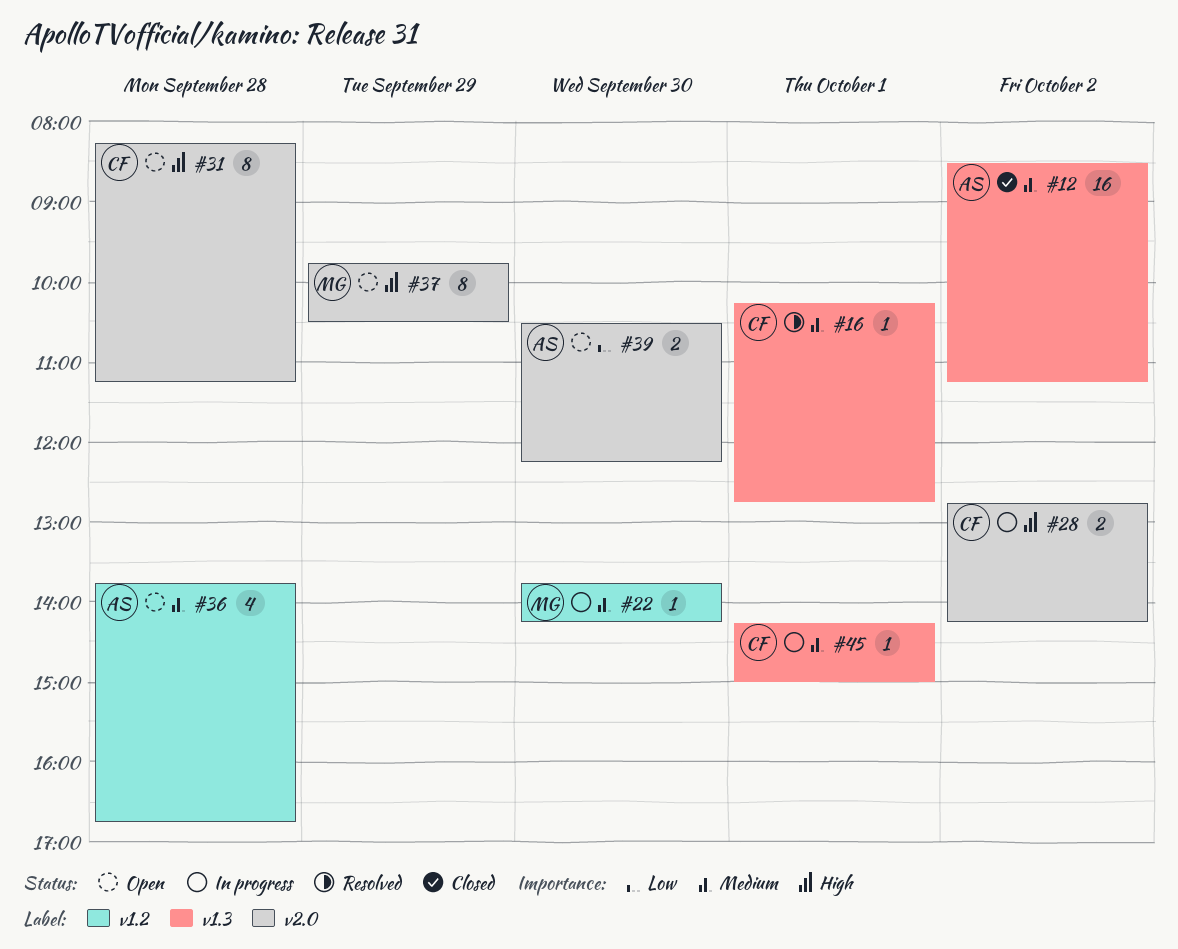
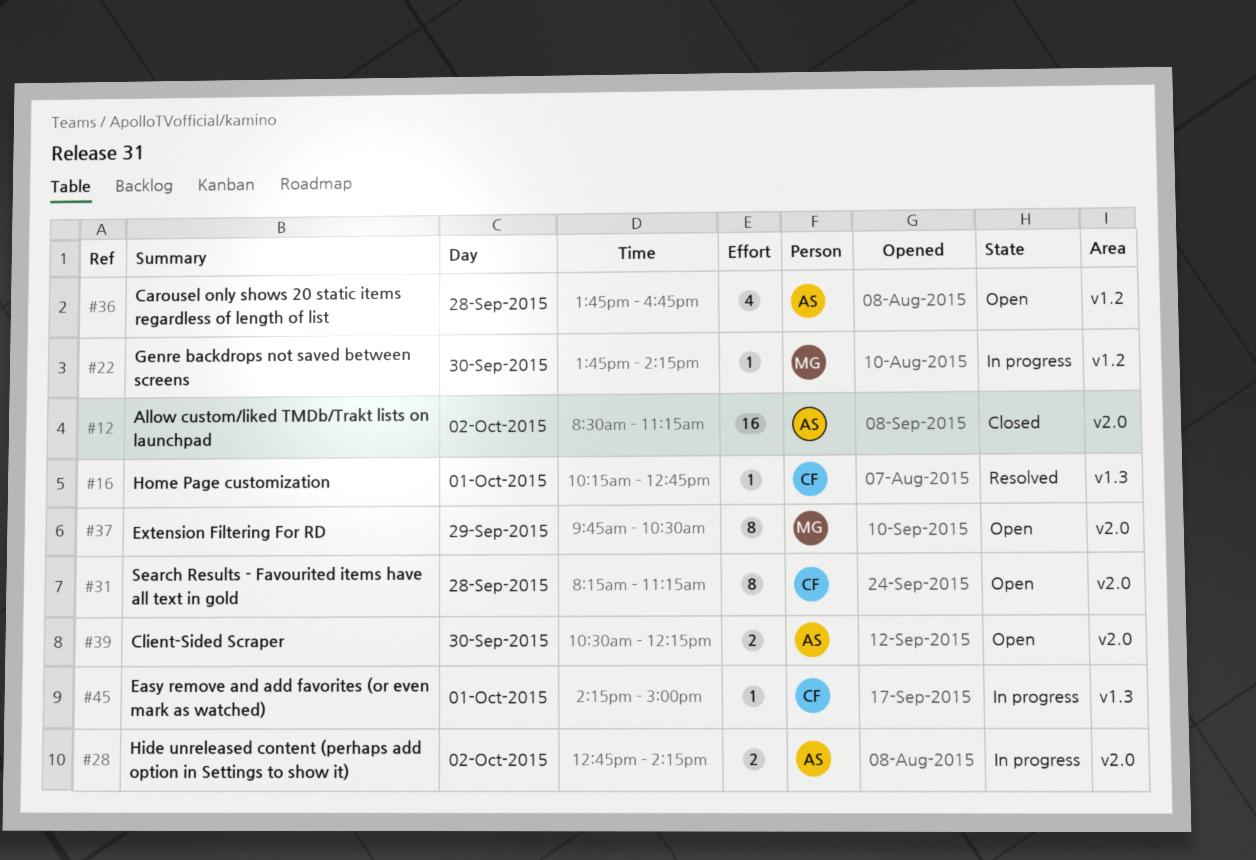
#12, label: v1.3 -> v2.0
#28, owner: CF -> AS

